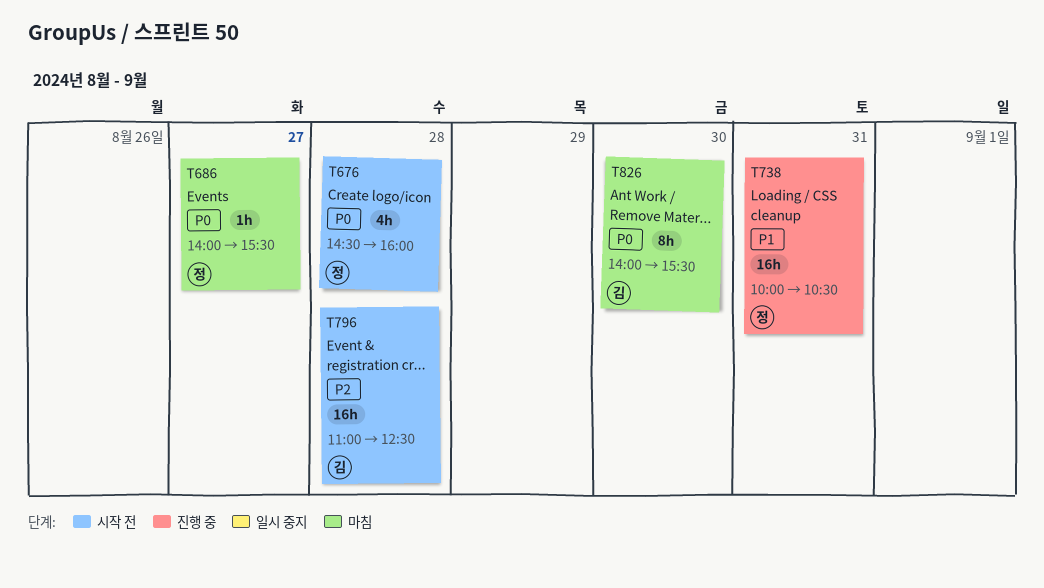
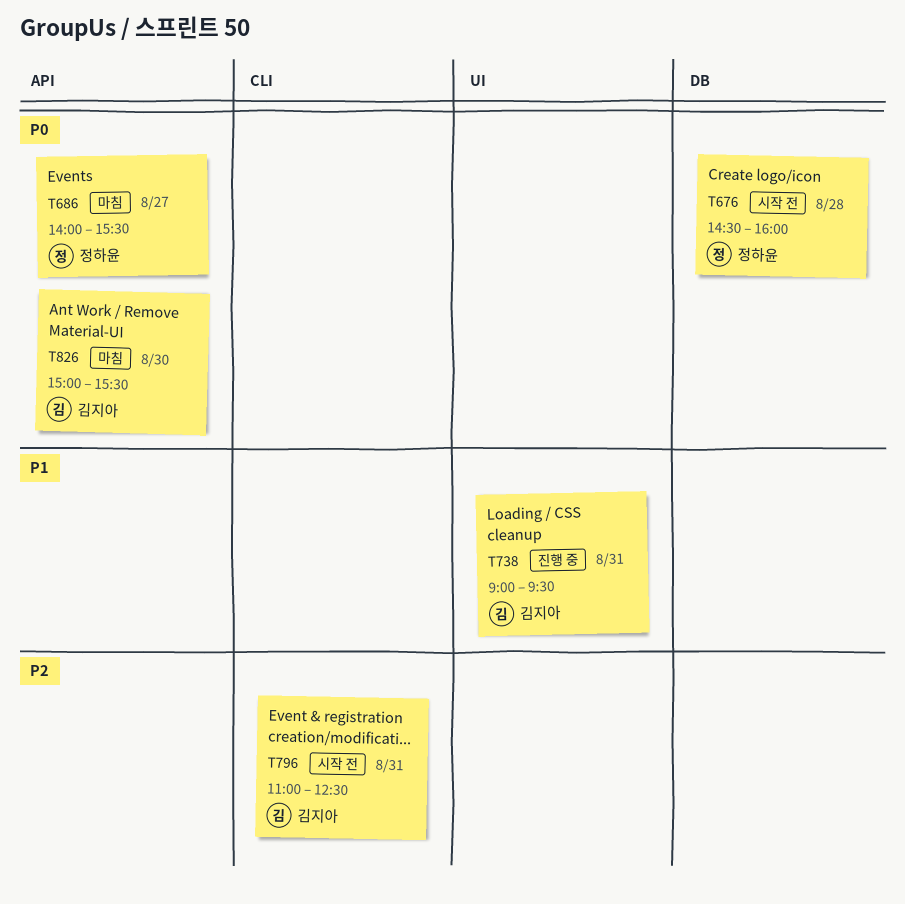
T738, owner: 정하윤 -> 김지아
T738, begins: 10:00 -> 09:00
T738, ends: 10:30 -> 09:30
T796, day: Aug 28 -> Aug 31
T826, begins: 14:00 -> 15:00

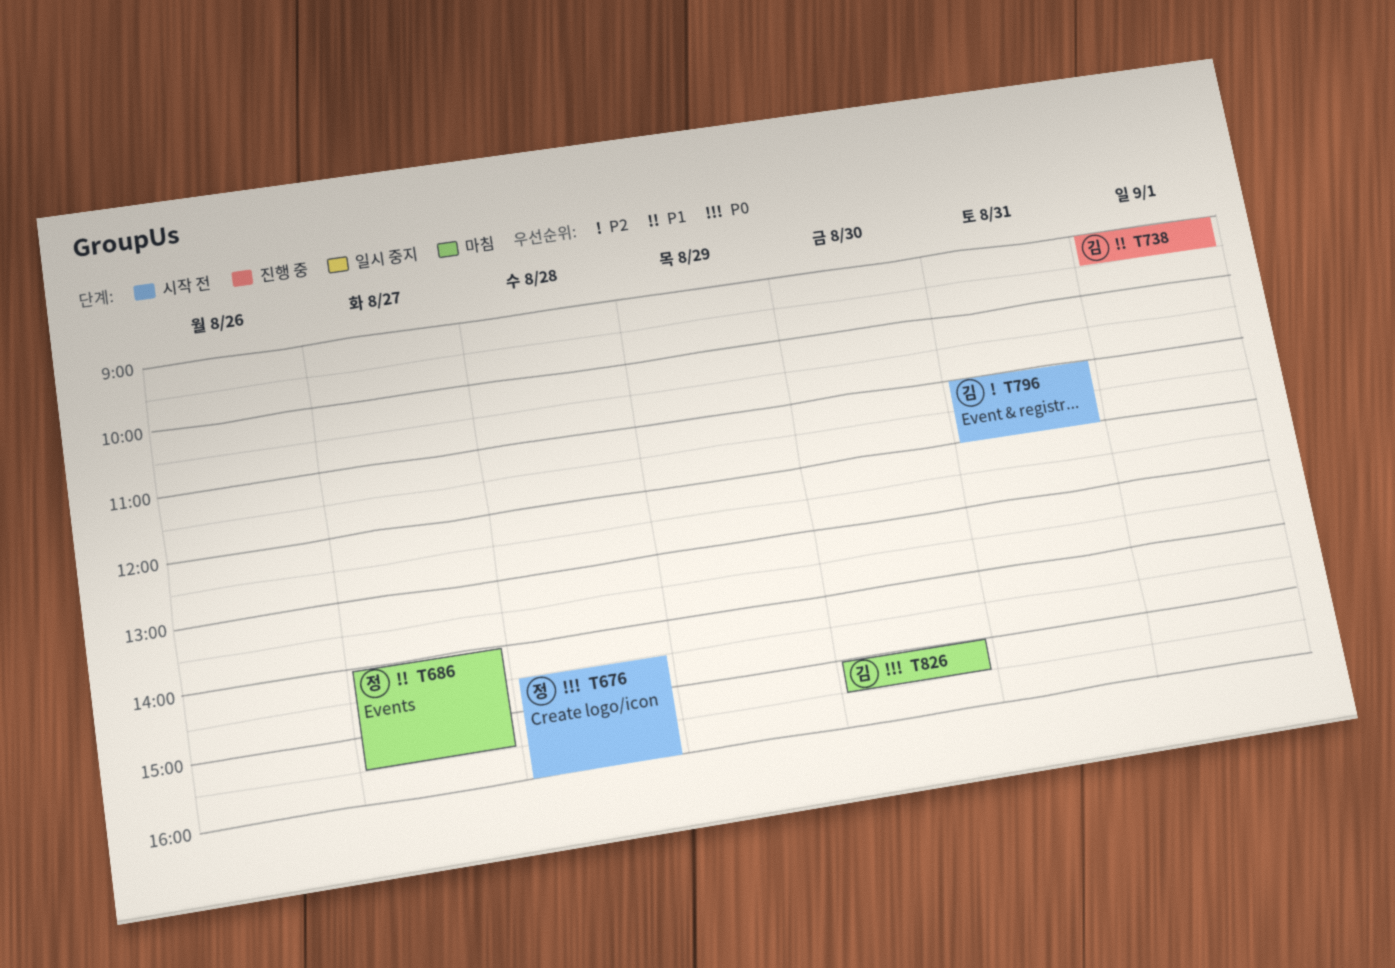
T686, priority: P0 -> P1
T738, day: Aug 31 -> Sep 1
T796, ends: 12:30 -> 12:00

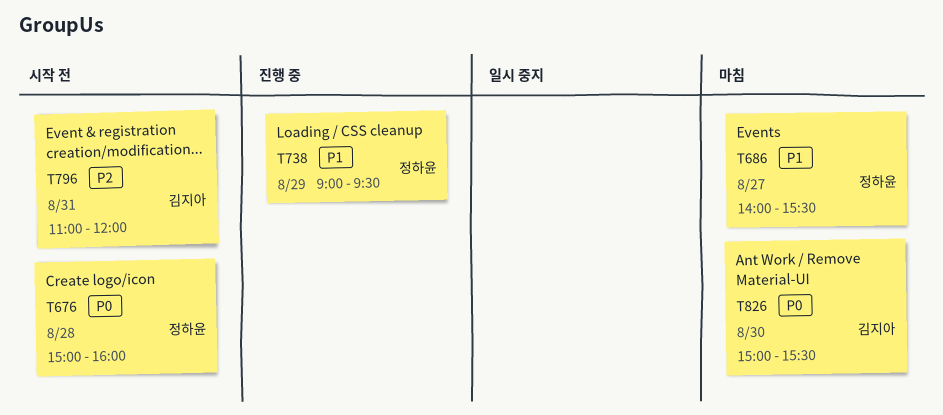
T676, begins: 14:30 -> 15:00
T738, owner: 김지아 -> 정하윤
T738, day: Sep 1 -> Aug 29

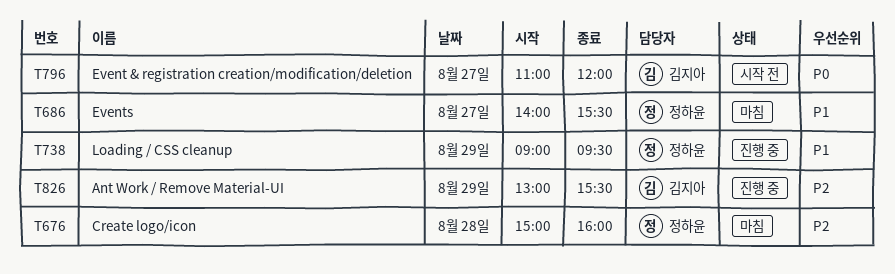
T676, status: 시작 전 -> 마침
T676, priority: P0 -> P2
T796, priority: P2 -> P0
T796, day: Aug 31 -> Aug 27
T826, status: 마침 -> 진행 중
T826, priority: P0 -> P2
T826, day: Aug 30 -> Aug 29
T826, begins: 15:00 -> 13:00

